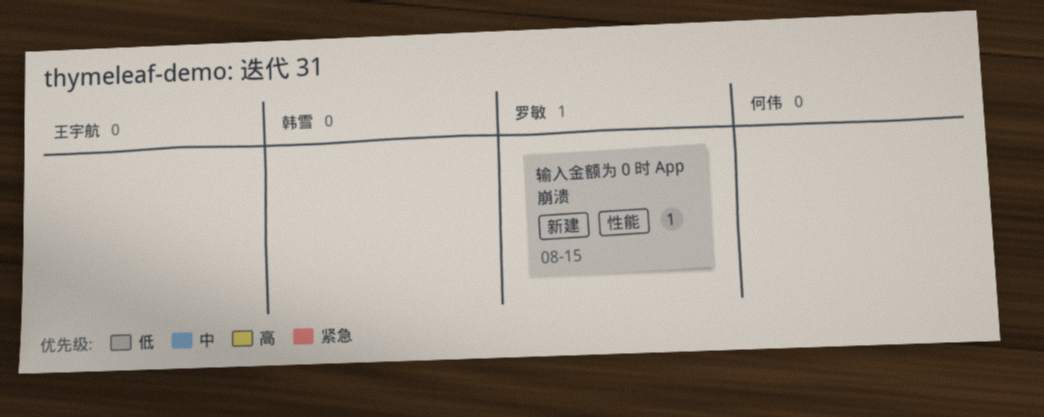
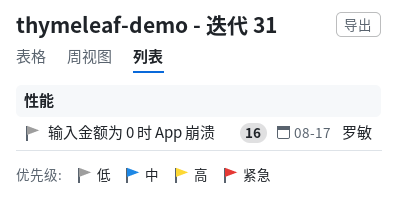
输入金额为 0 时 App 崩溃, estimate: 1 -> 16
输入金额为 0 时 App 崩溃, due: Aug 15 -> Aug 17

